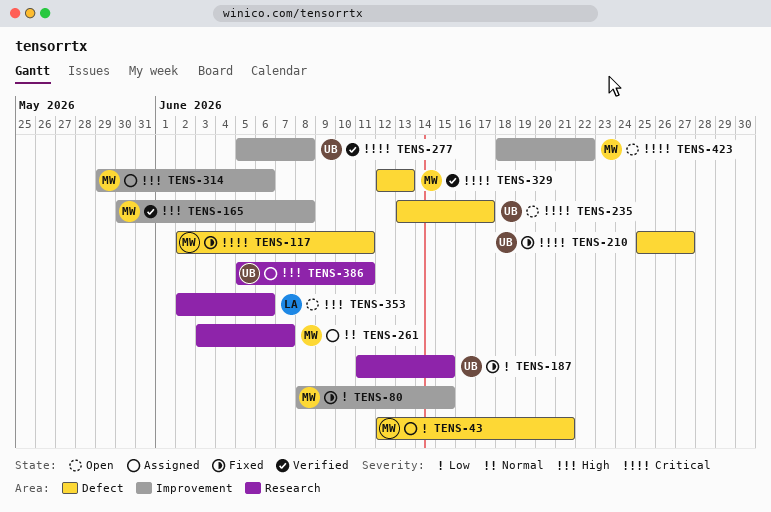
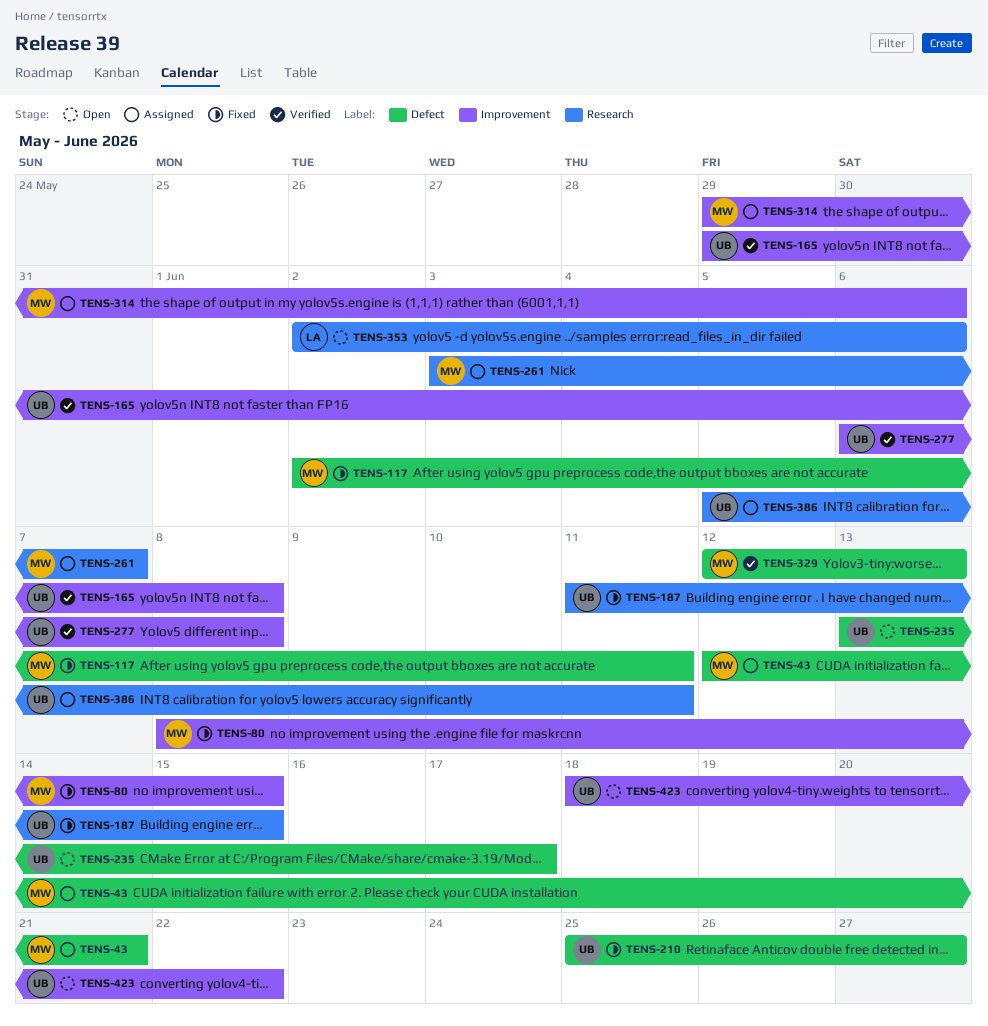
TENS-165, owner: MW -> UB
TENS-165, start: May 30 -> May 29
TENS-277, start: Jun 5 -> Jun 6
TENS-423, owner: MW -> UB

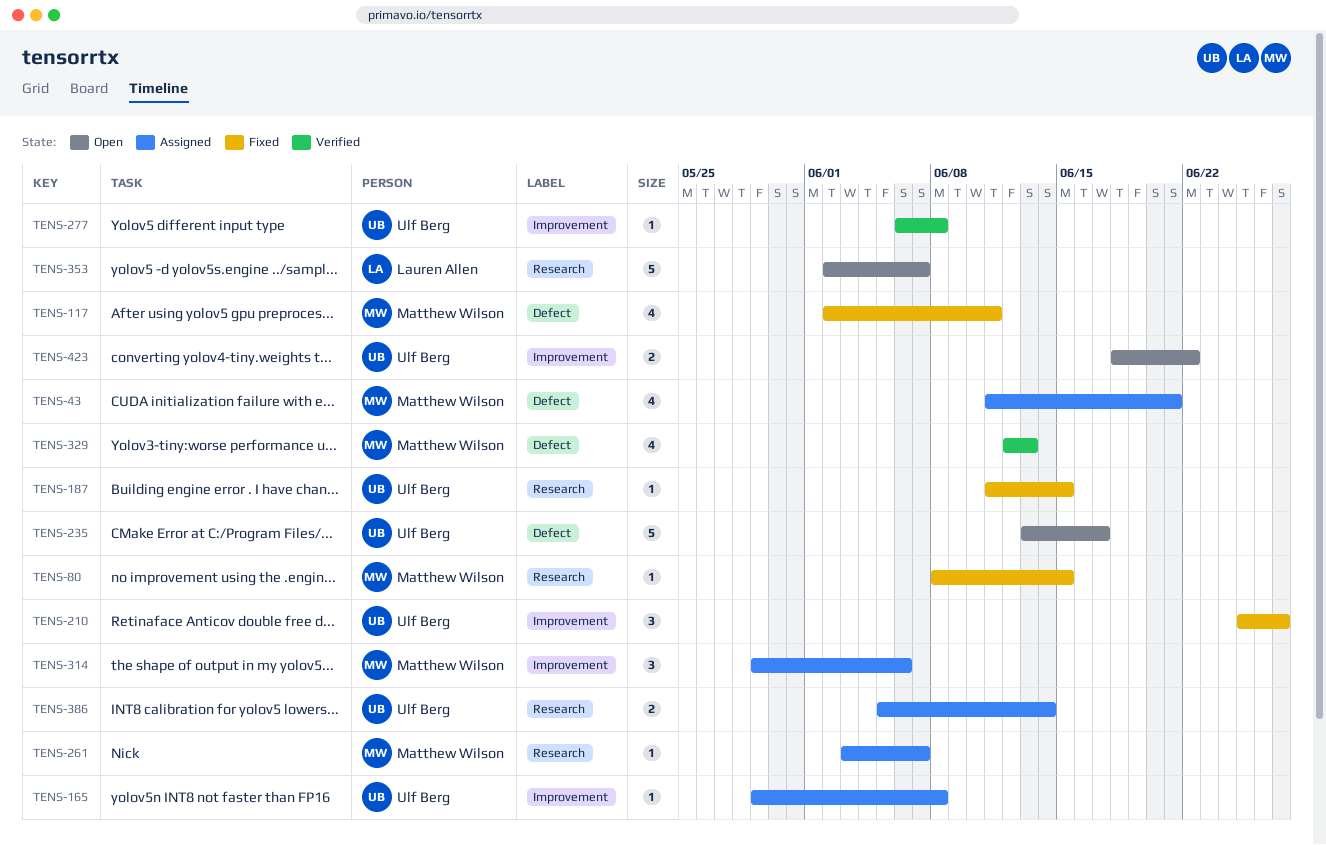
TENS-43, start: Jun 12 -> Jun 11
TENS-80, label: Improvement -> Research
TENS-165, status: Verified -> Assigned
TENS-210, label: Defect -> Improvement
TENS-353, due: Jun 6 -> Jun 7
TENS-386, due: Jun 11 -> Jun 14

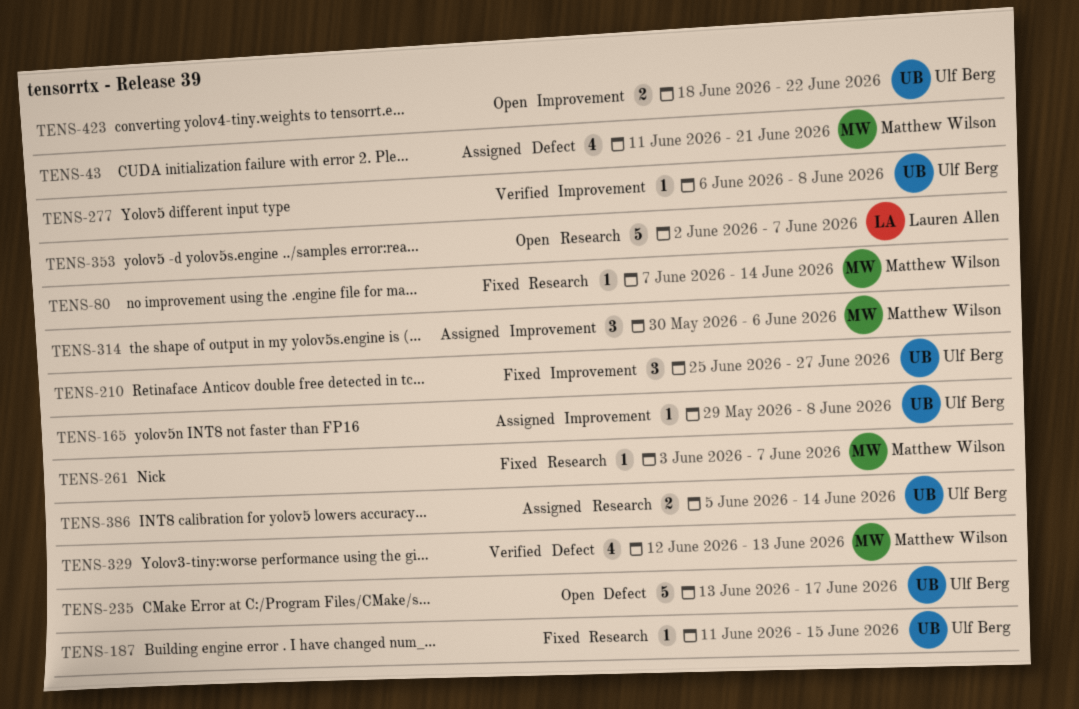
TENS-80, start: Jun 8 -> Jun 7
TENS-80, due: Jun 15 -> Jun 14
TENS-117: present -> none
TENS-261, status: Assigned -> Fixed
TENS-314, start: May 29 -> May 30

